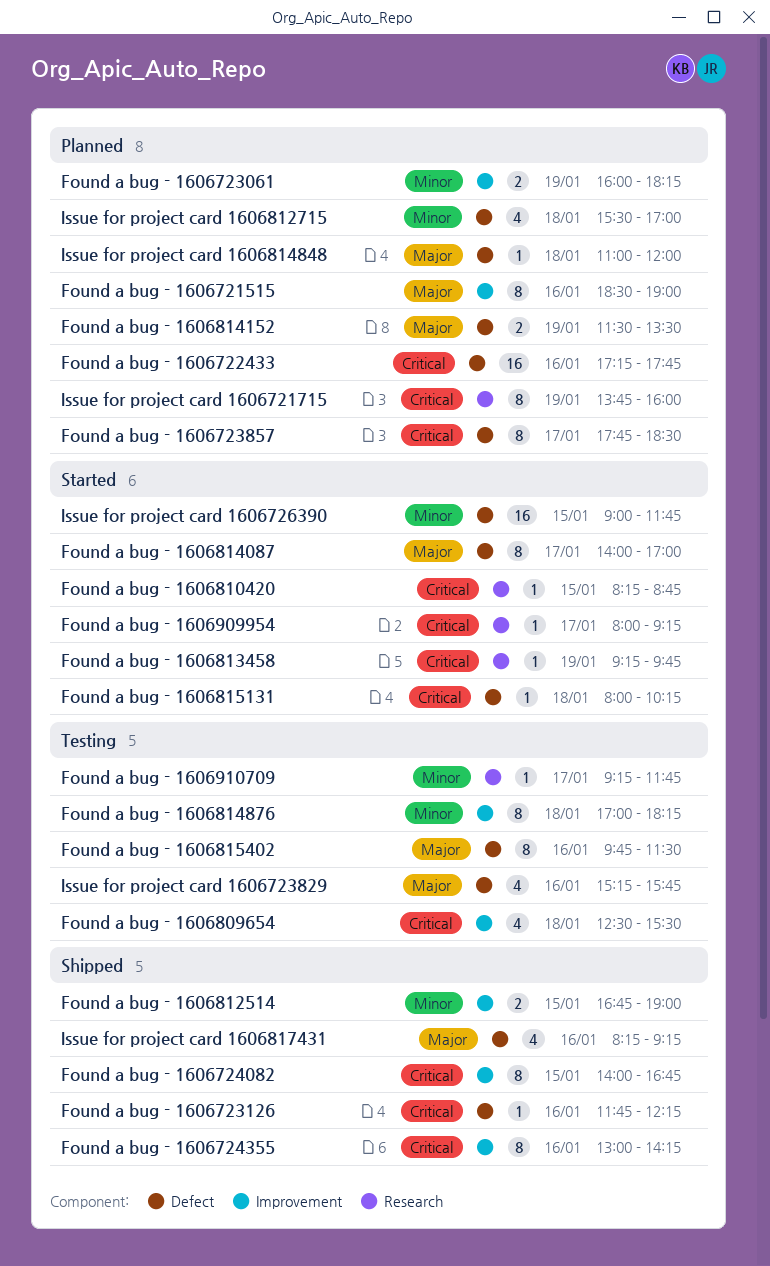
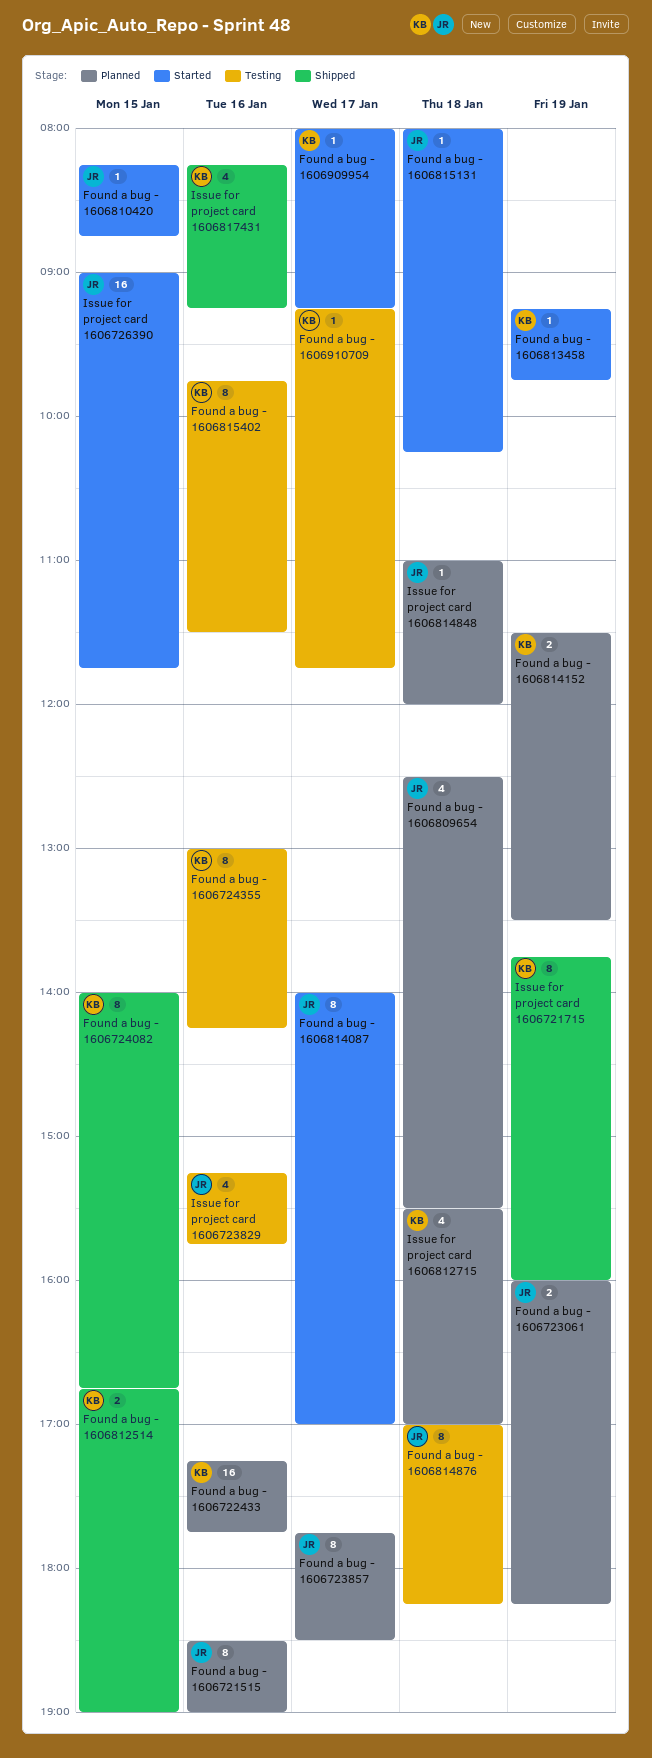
Found a bug - 1606723126: present -> none
Found a bug - 1606724355, status: Shipped -> Testing
Found a bug - 1606809654, status: Testing -> Planned
Issue for project card 1606721715, status: Planned -> Shipped

